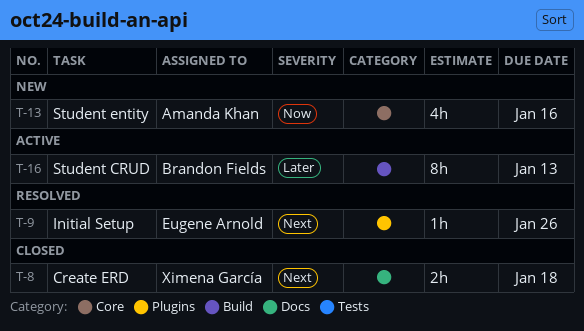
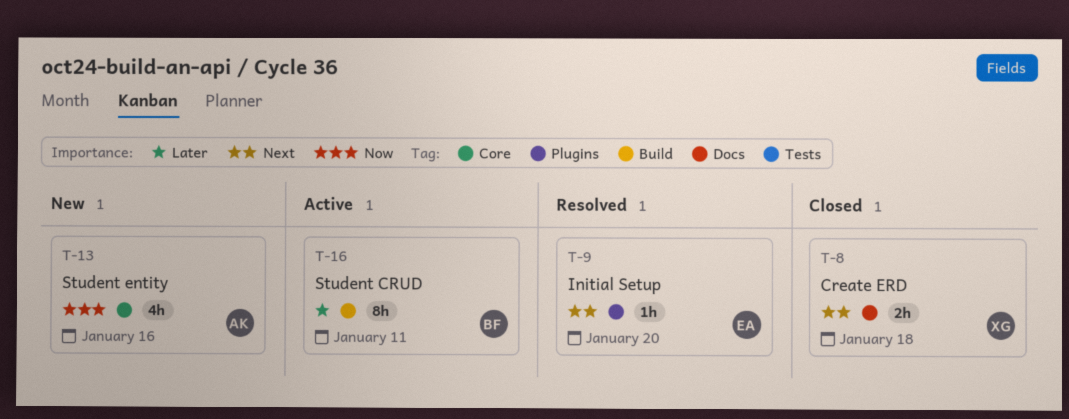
T-9, due: Jan 26 -> Jan 20
T-16, due: Jan 13 -> Jan 11

